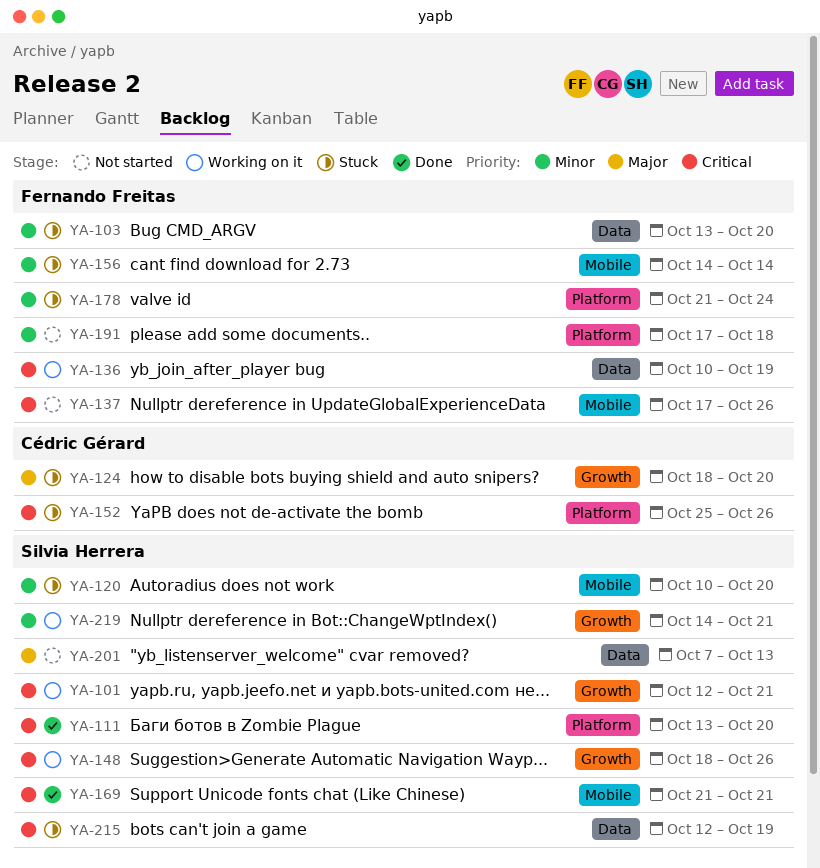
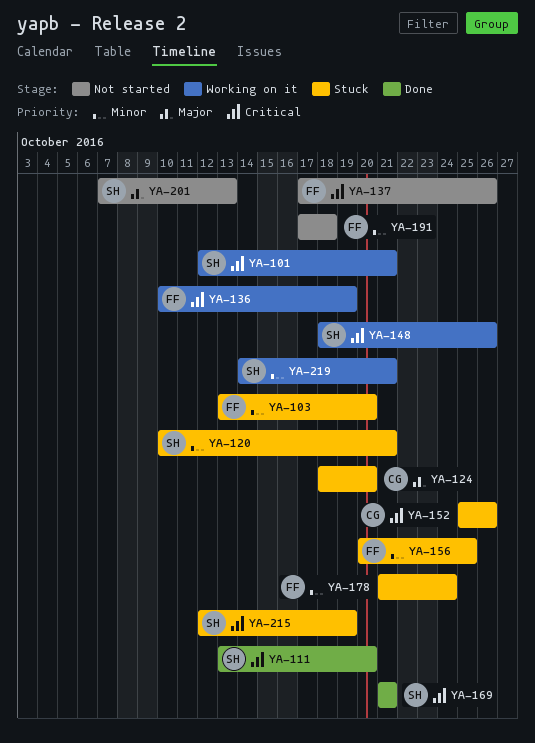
YA-120, due: Oct 20 -> Oct 21
YA-156, start: Oct 14 -> Oct 20
YA-156, due: Oct 14 -> Oct 25

